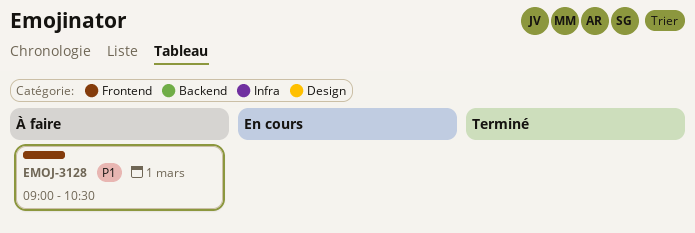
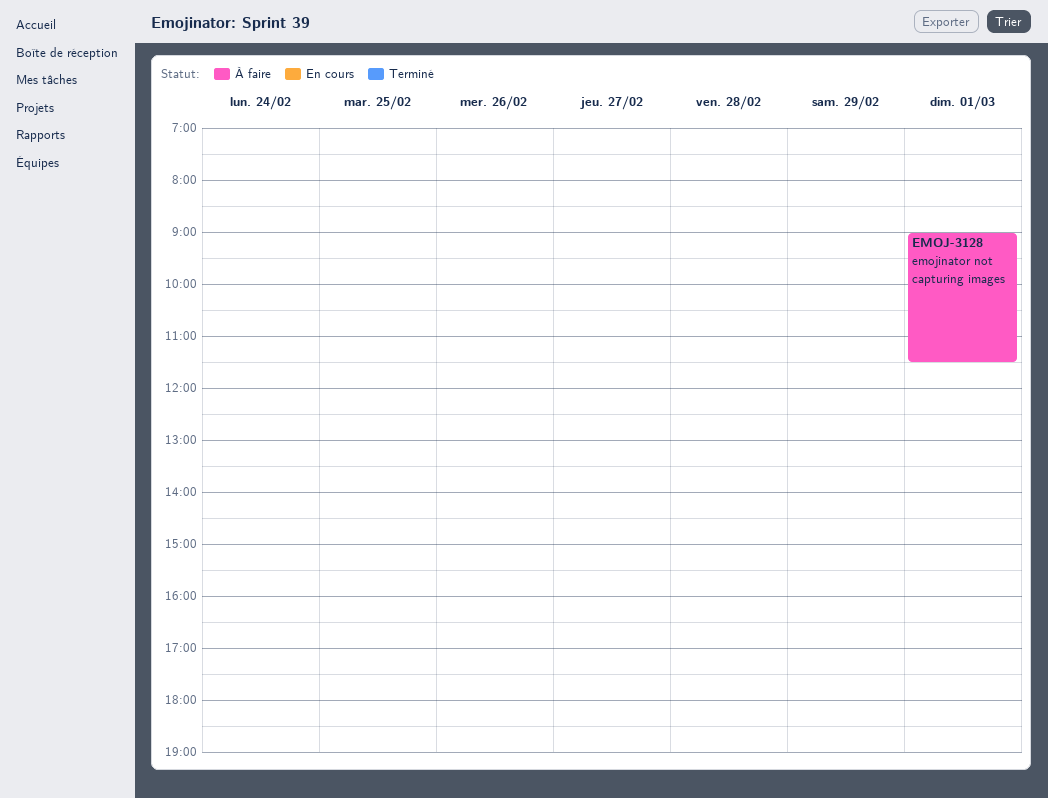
EMOJ-3128, ends: 10:30 -> 11:30

